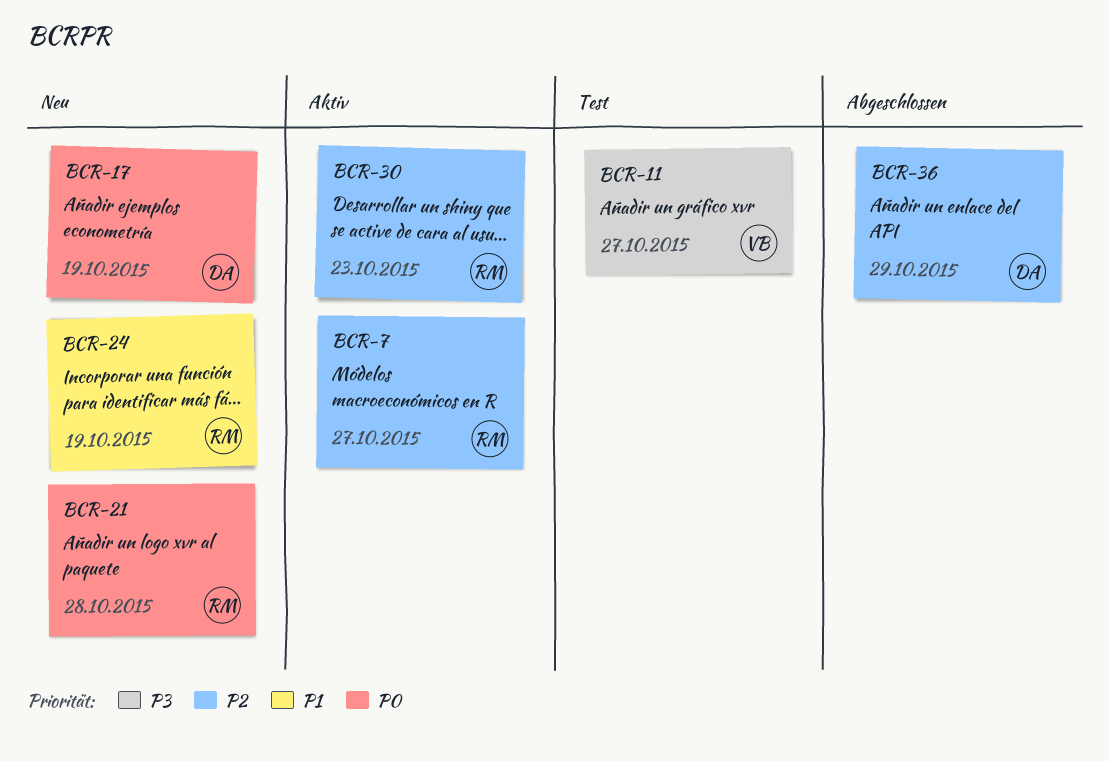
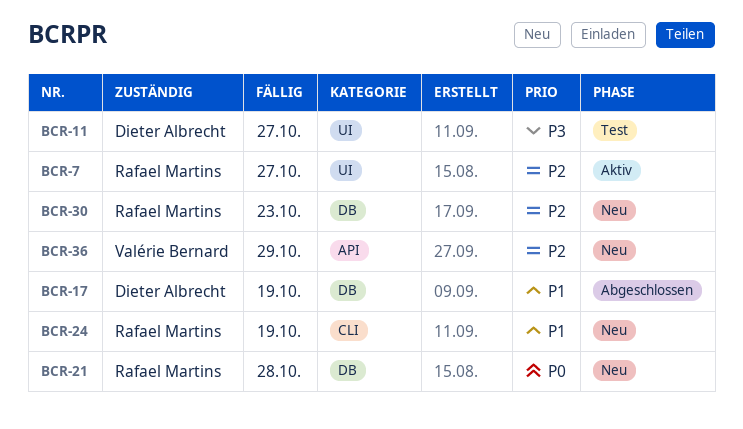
BCR-11, owner: Valérie Bernard -> Dieter Albrecht
BCR-17, status: Neu -> Abgeschlossen
BCR-17, priority: P0 -> P1
BCR-30, status: Aktiv -> Neu
BCR-36, status: Abgeschlossen -> Neu
BCR-36, owner: Dieter Albrecht -> Valérie Bernard

